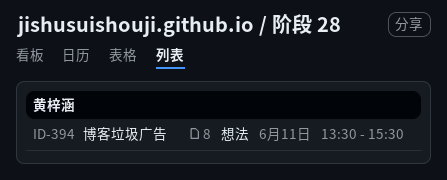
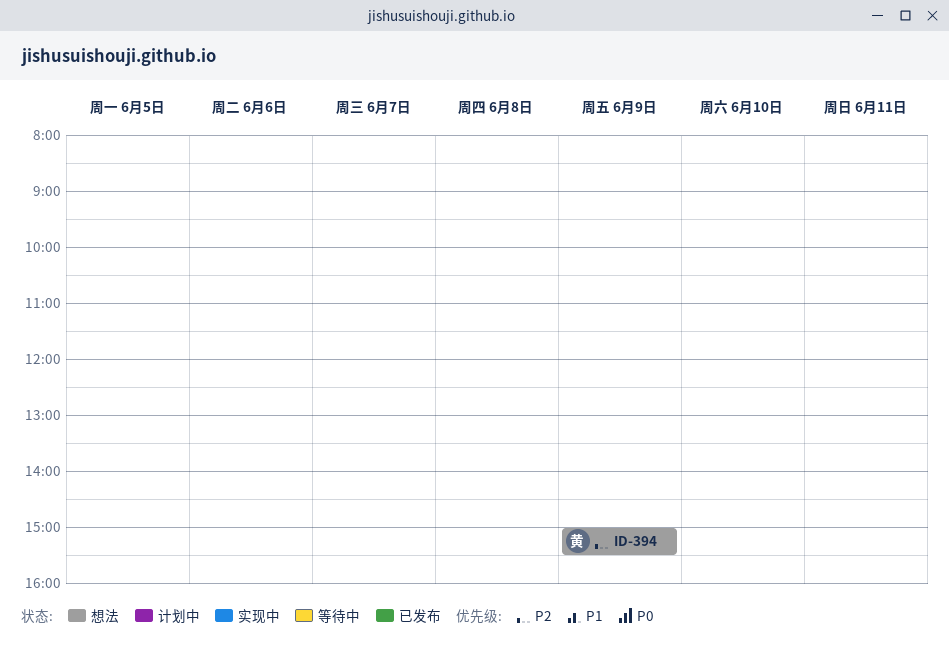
ID-394, day: Jun 11 -> Jun 9
ID-394, begins: 13:30 -> 15:00

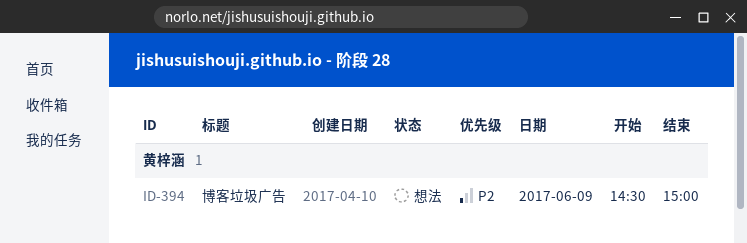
ID-394, begins: 15:00 -> 14:30
ID-394, ends: 15:30 -> 15:00

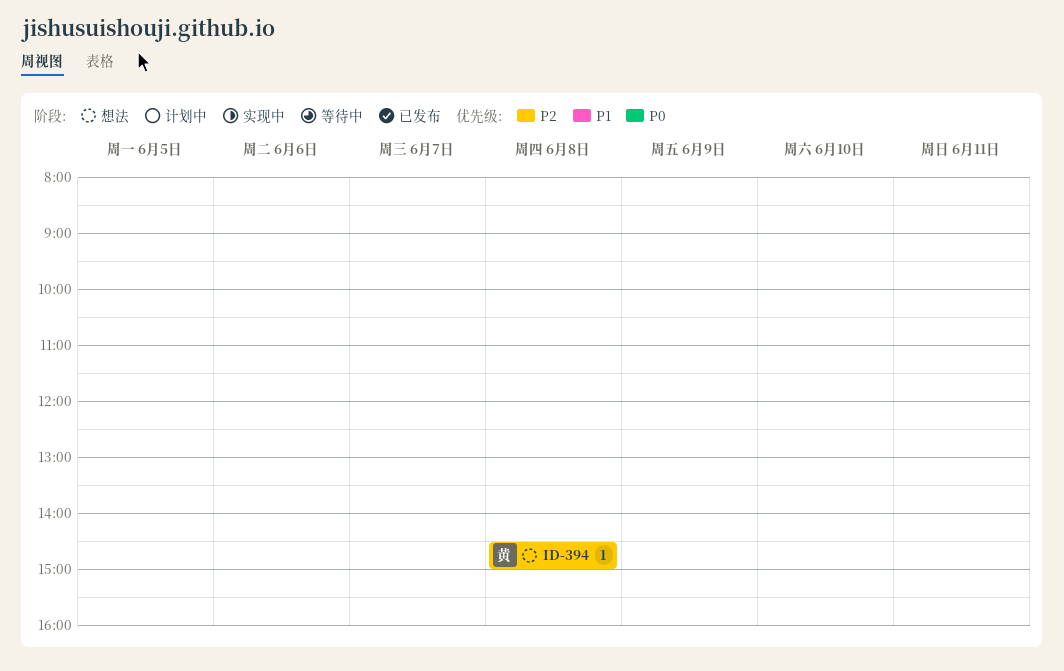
ID-394, day: Jun 9 -> Jun 8

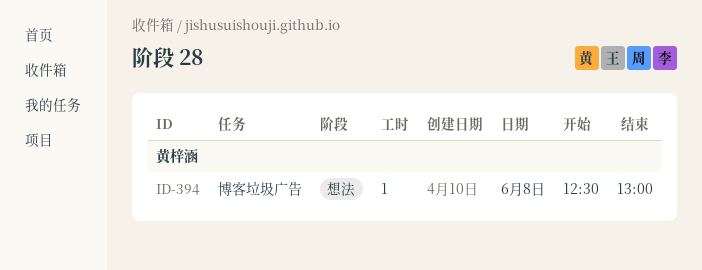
ID-394, begins: 14:30 -> 12:30
ID-394, ends: 15:00 -> 13:00

